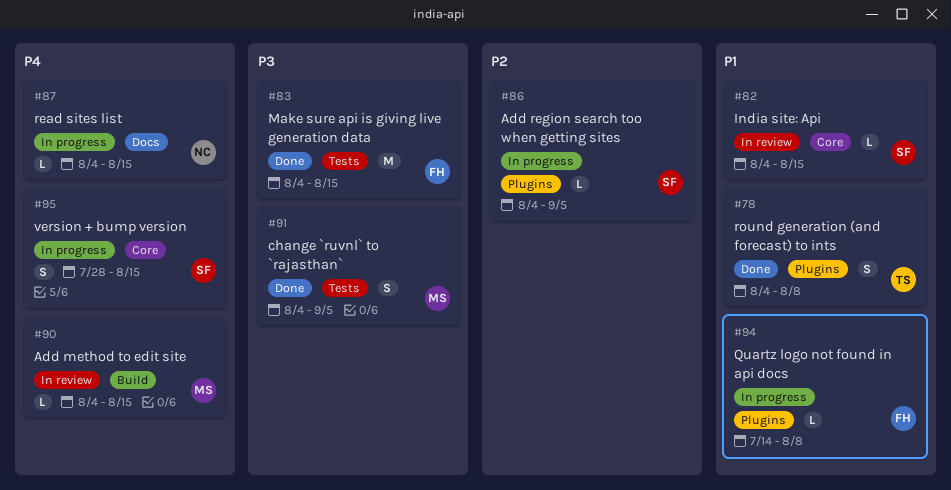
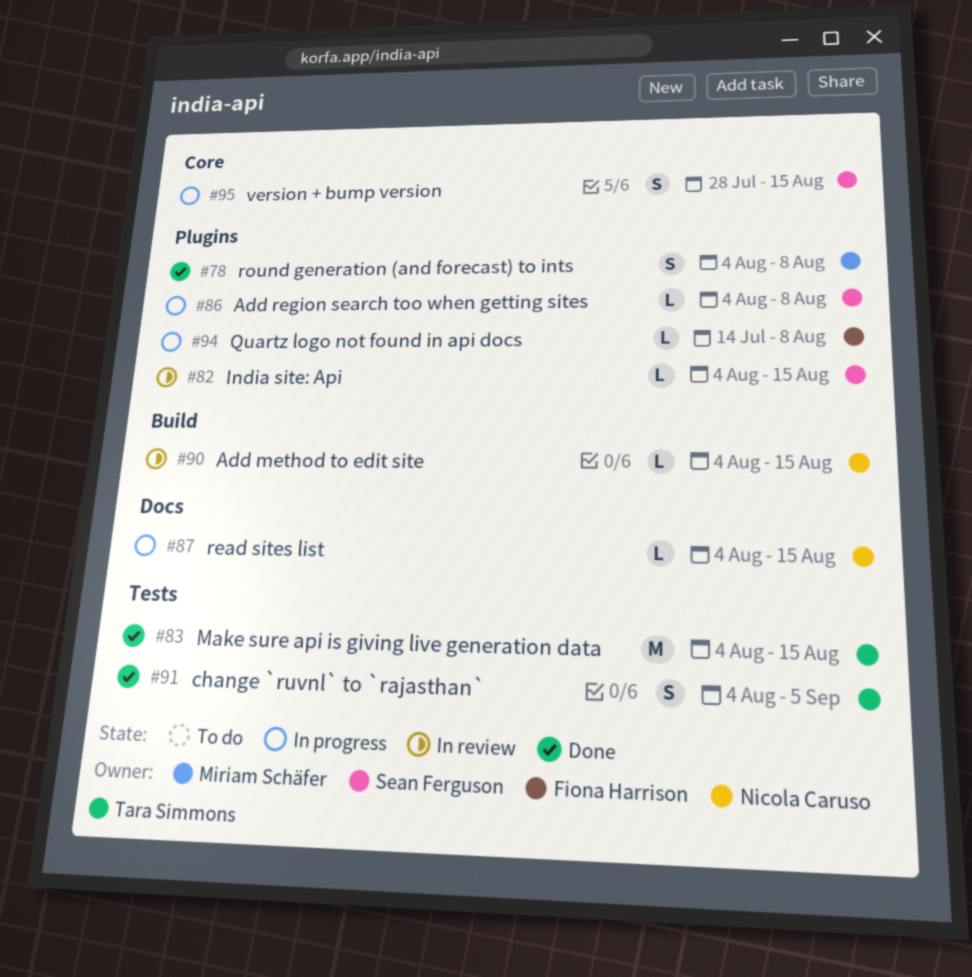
#78, owner: Tara Simmons -> Miriam Schäfer
#82, label: Core -> Plugins
#83, owner: Fiona Harrison -> Tara Simmons
#86, due: Sep 5 -> Aug 8
#90, owner: Miriam Schäfer -> Nicola Caruso
#91, owner: Miriam Schäfer -> Tara Simmons

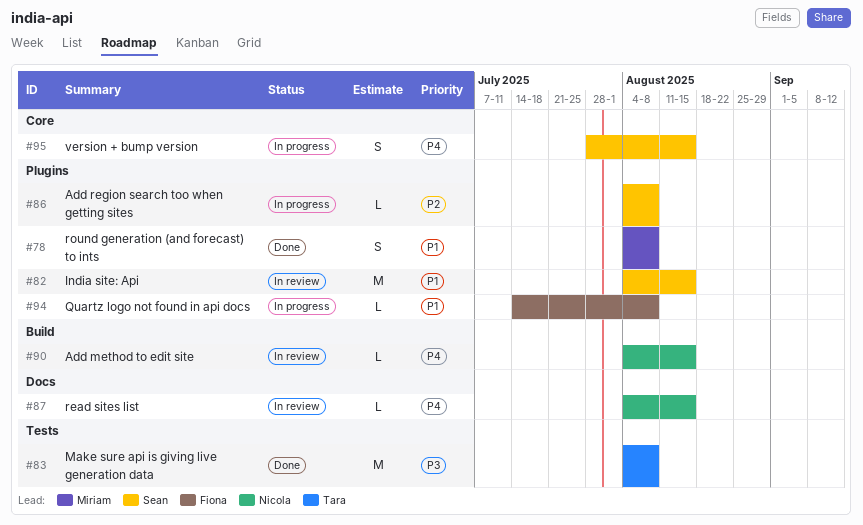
#82, estimate: L -> M
#83, due: Aug 15 -> Aug 8
#87, status: In progress -> In review
#91: present -> none

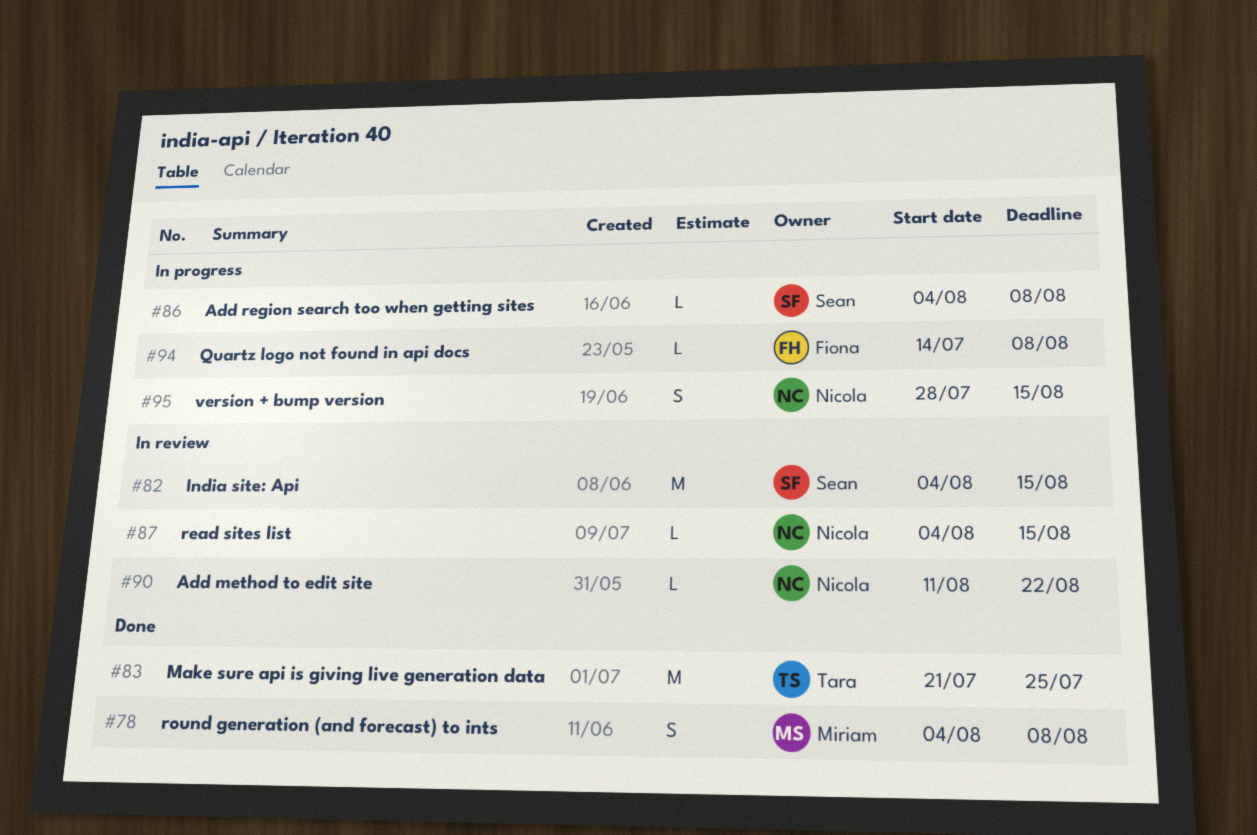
#83, start: Aug 4 -> Jul 21
#83, due: Aug 8 -> Jul 25
#90, start: Aug 4 -> Aug 11
#90, due: Aug 15 -> Aug 22
#95, owner: Sean -> Nicola

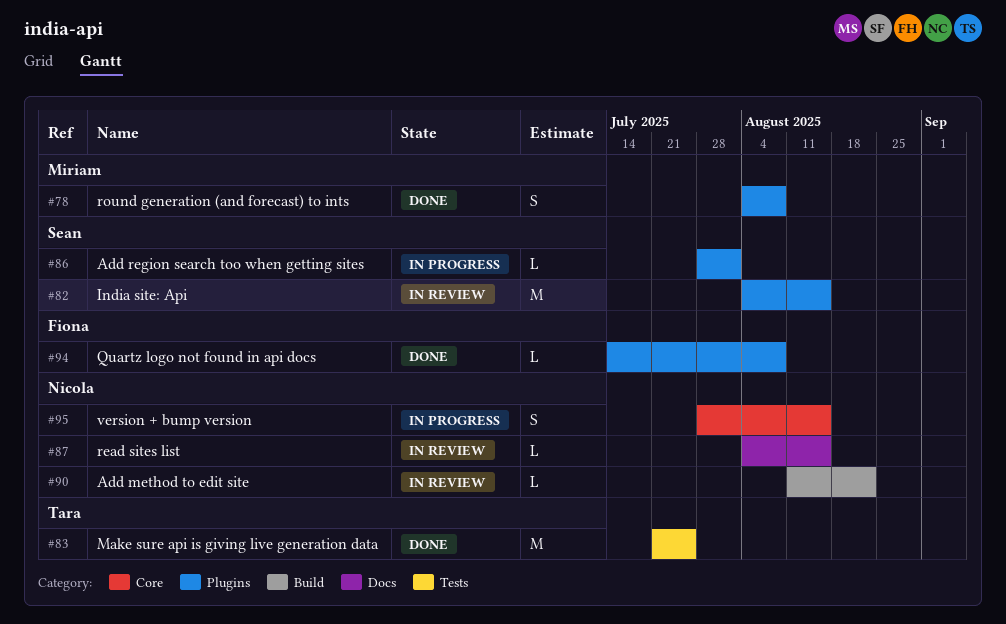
#86, start: Aug 4 -> Jul 28
#86, due: Aug 8 -> Aug 1
#94, status: In progress -> Done

